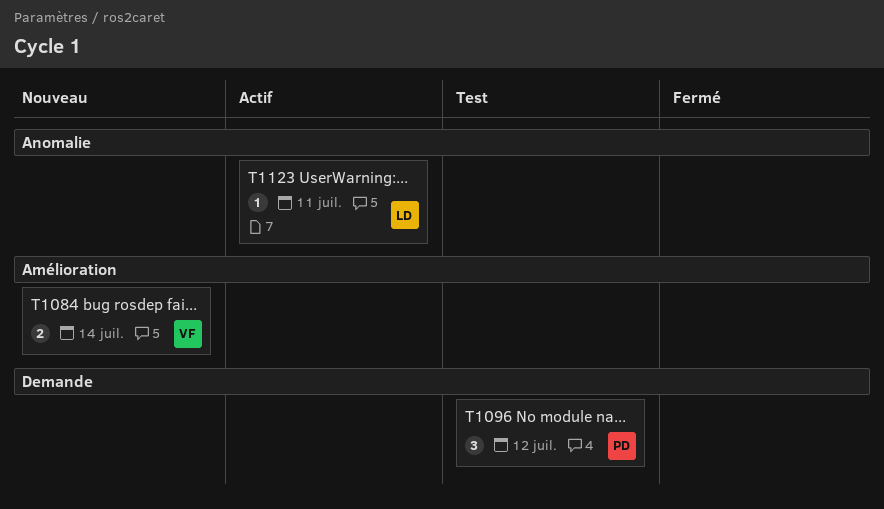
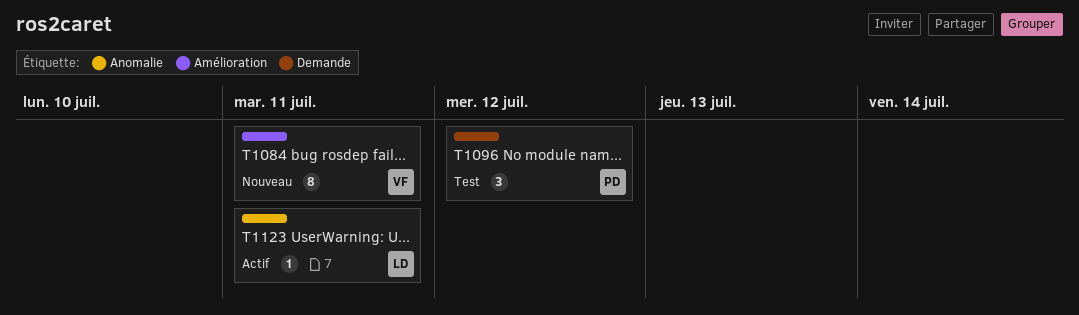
T1084, estimate: 2 -> 8
T1084, due: Jul 14 -> Jul 11

